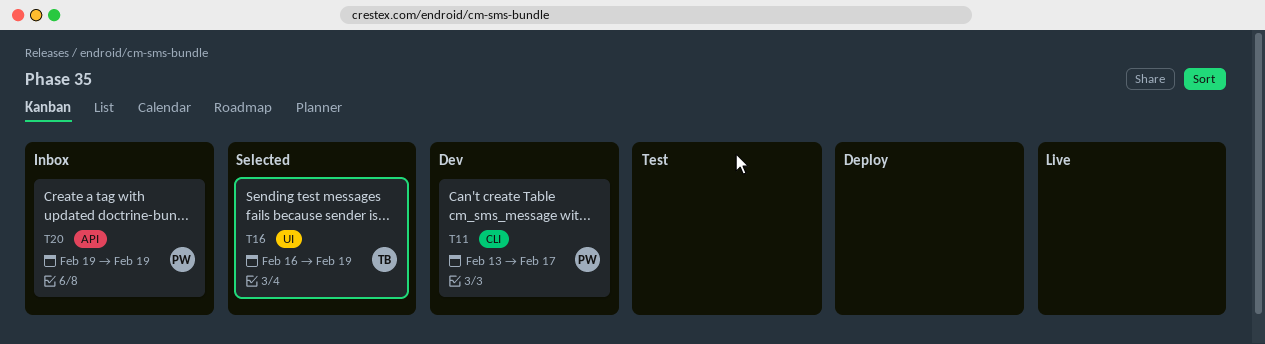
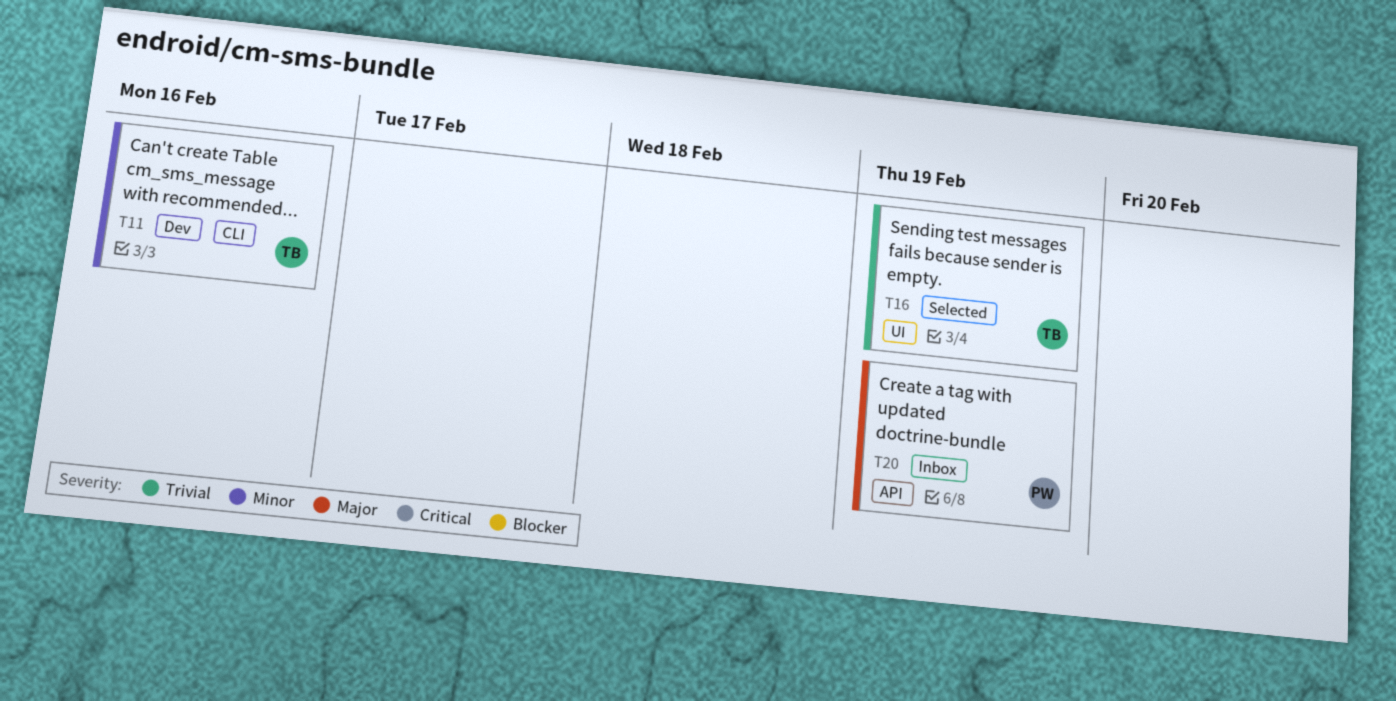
T11, owner: PW -> TB
T11, due: Feb 17 -> Feb 16

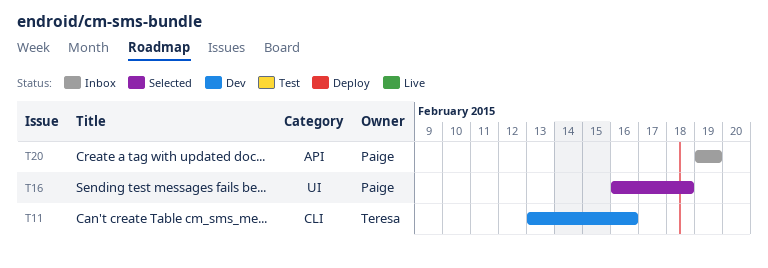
T16, owner: Teresa -> Paige
T16, due: Feb 19 -> Feb 18

